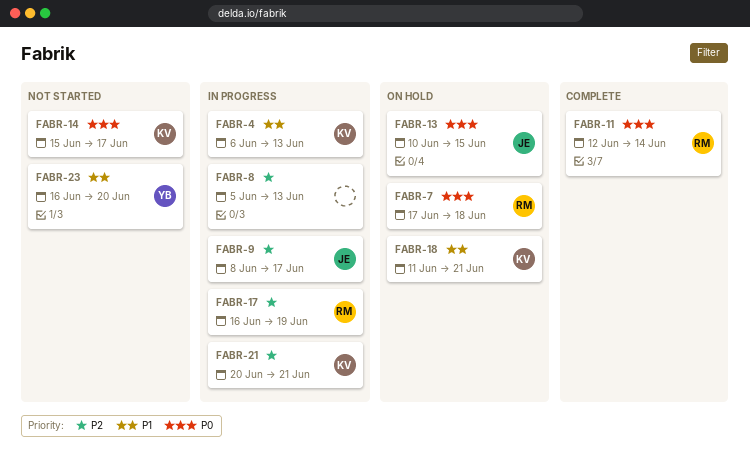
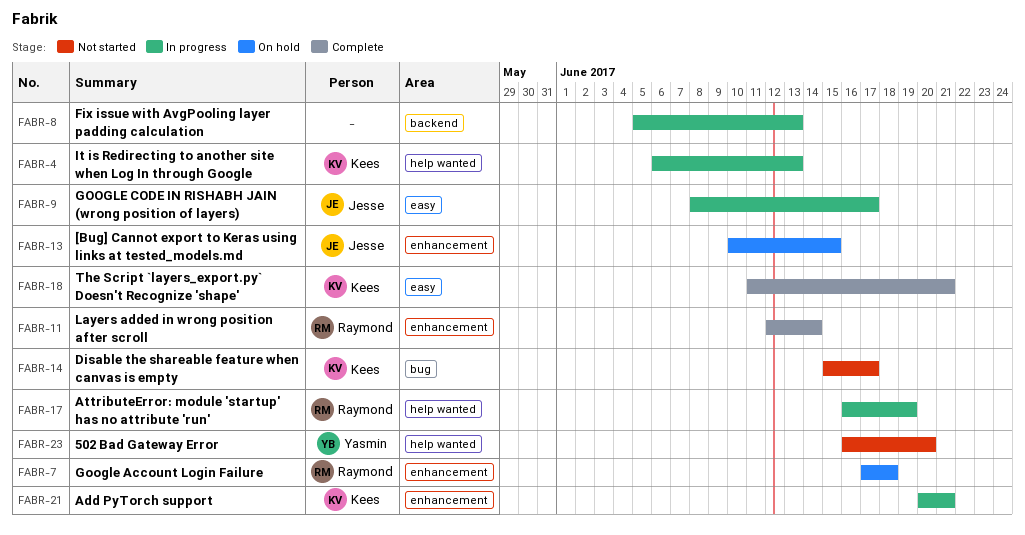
FABR-18, status: On hold -> Complete

